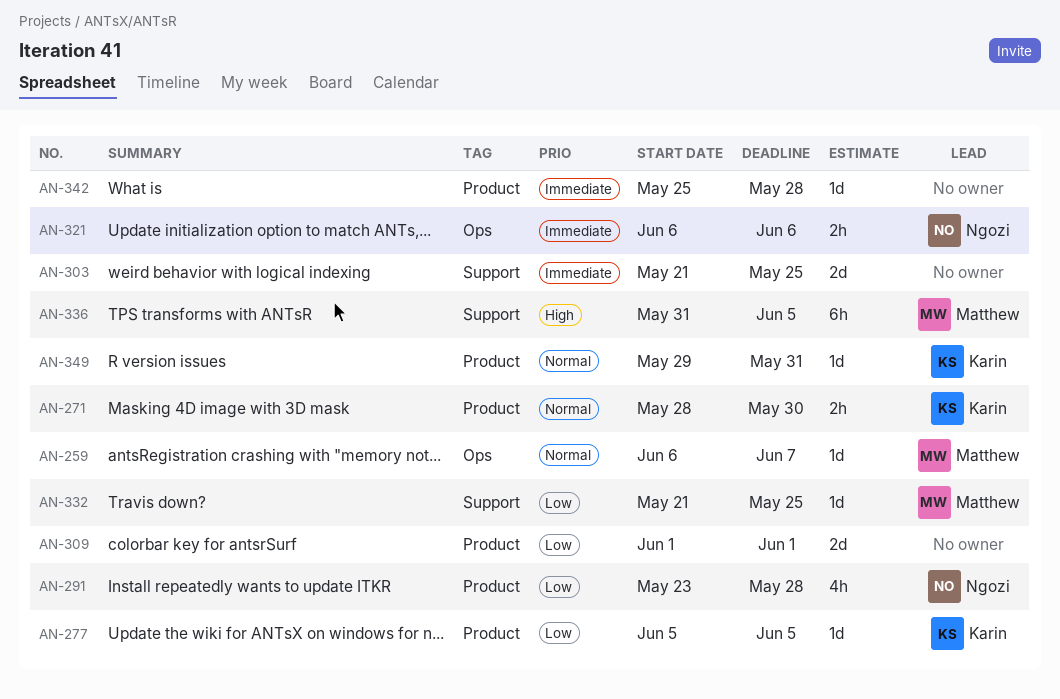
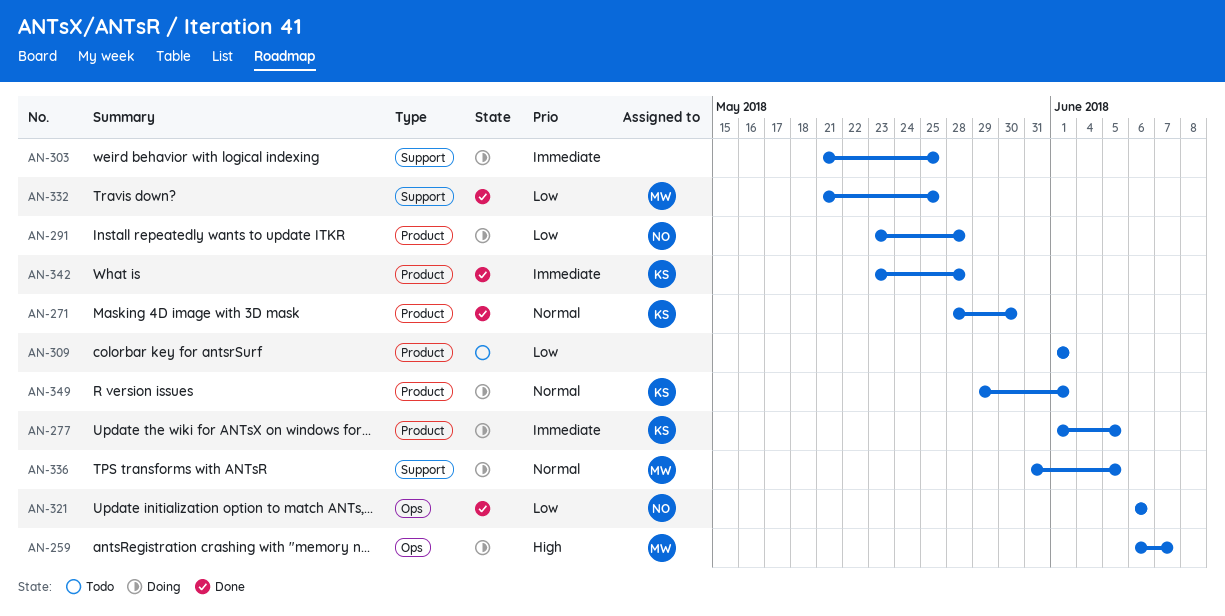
AN-259, priority: Normal -> High
AN-277, priority: Low -> Immediate
AN-277, start: Jun 5 -> Jun 1
AN-321, priority: Immediate -> Low
AN-336, priority: High -> Normal
AN-342, owner: none -> Karin
AN-342, start: May 25 -> May 23
AN-349, due: May 31 -> Jun 1

